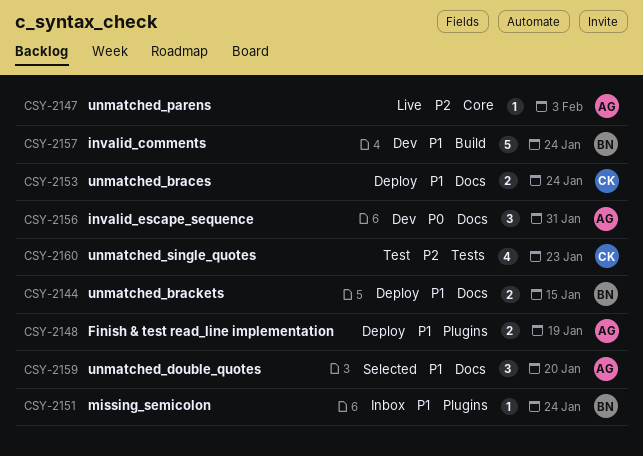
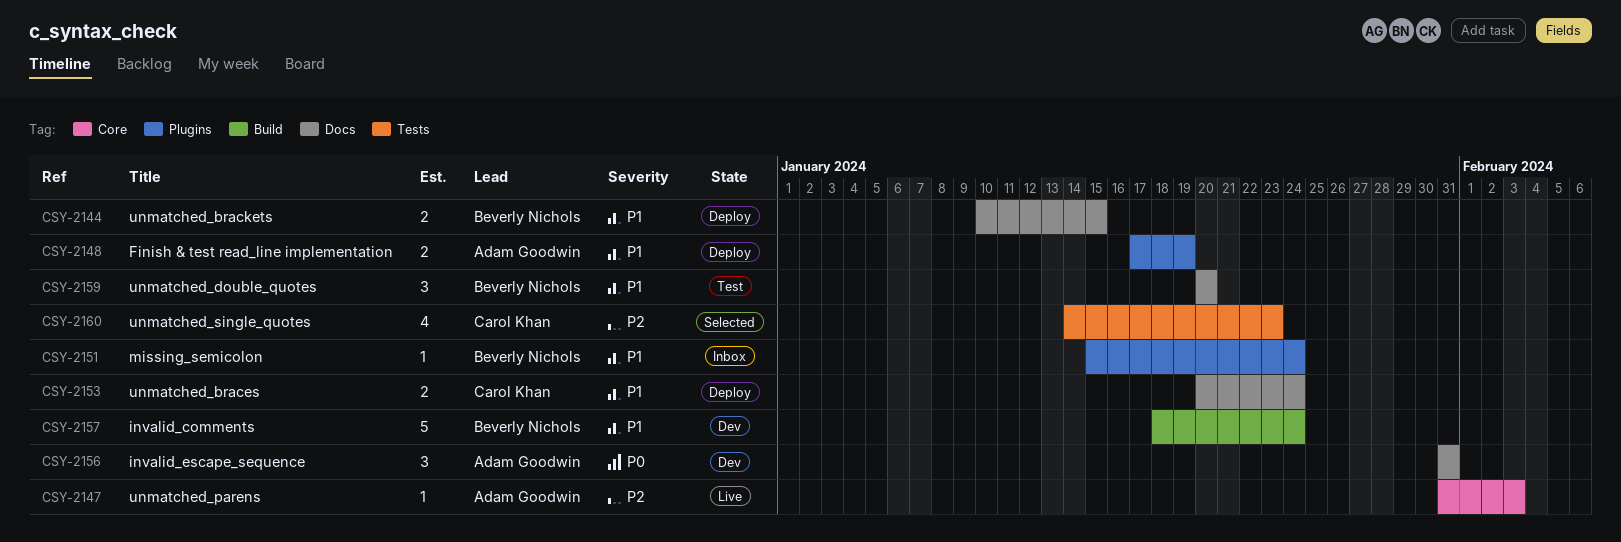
CSY-2159, status: Selected -> Test
CSY-2159, owner: Adam Goodwin -> Beverly Nichols
CSY-2160, status: Test -> Selected

